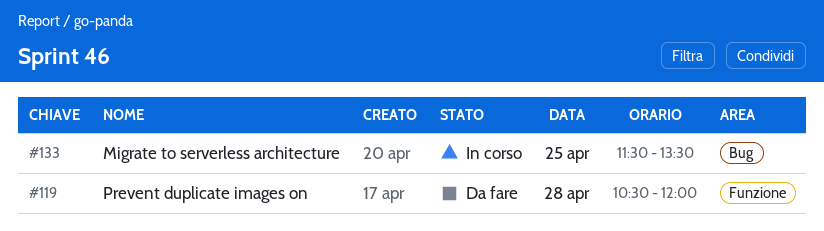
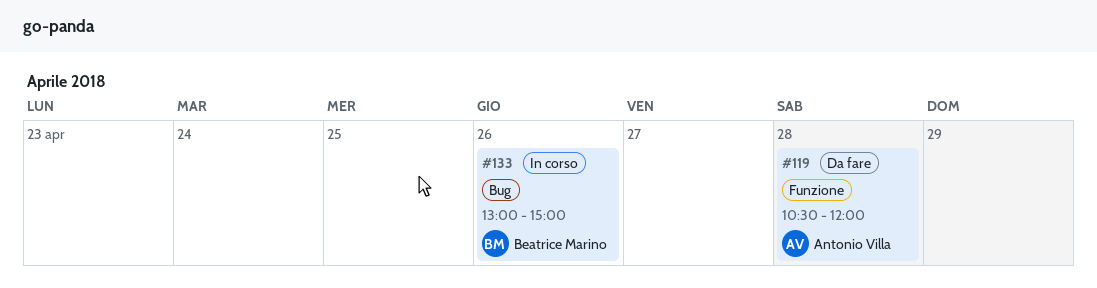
#133, day: Apr 25 -> Apr 26
#133, begins: 11:30 -> 13:00
#133, ends: 13:30 -> 15:00

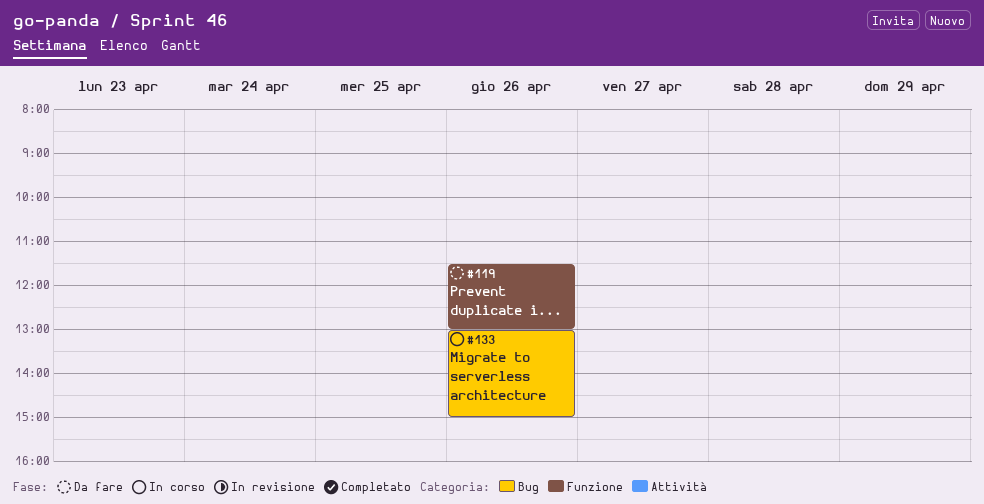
#119, day: Apr 28 -> Apr 26
#119, begins: 10:30 -> 11:30
#119, ends: 12:00 -> 13:00

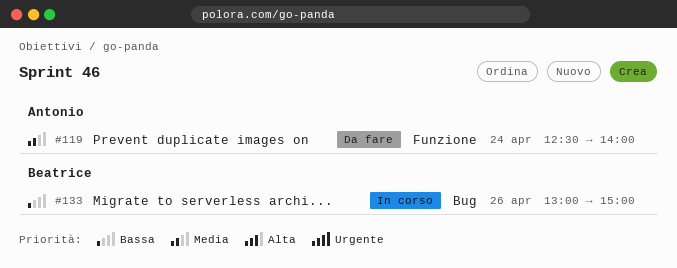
#119, day: Apr 26 -> Apr 24
#119, begins: 11:30 -> 12:30
#119, ends: 13:00 -> 14:00

